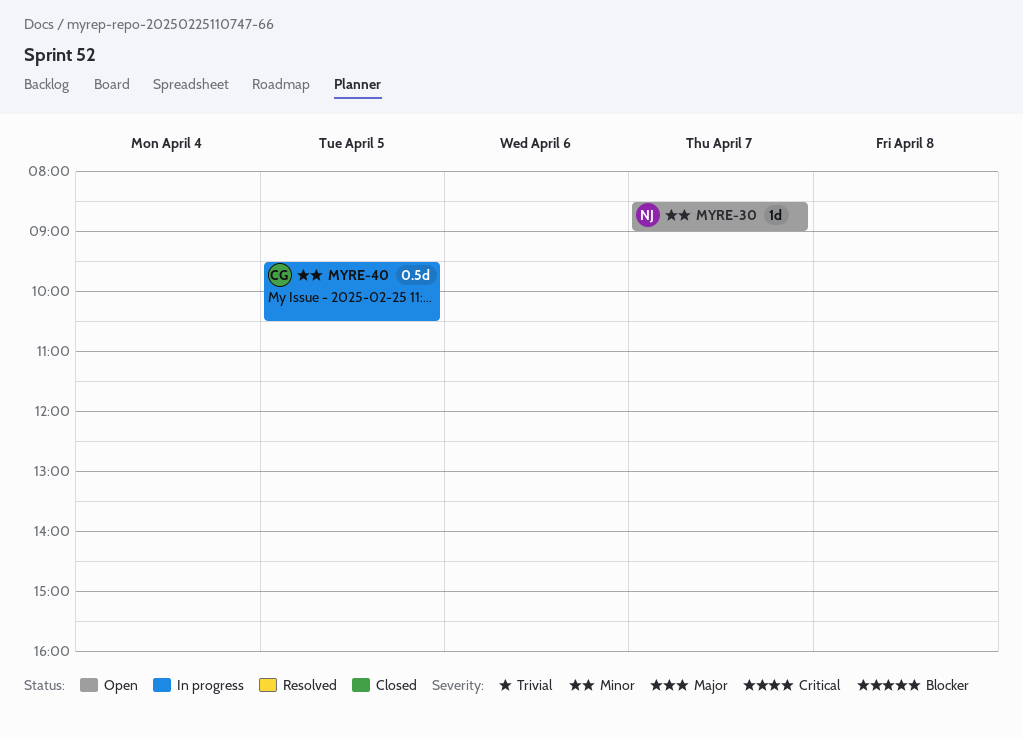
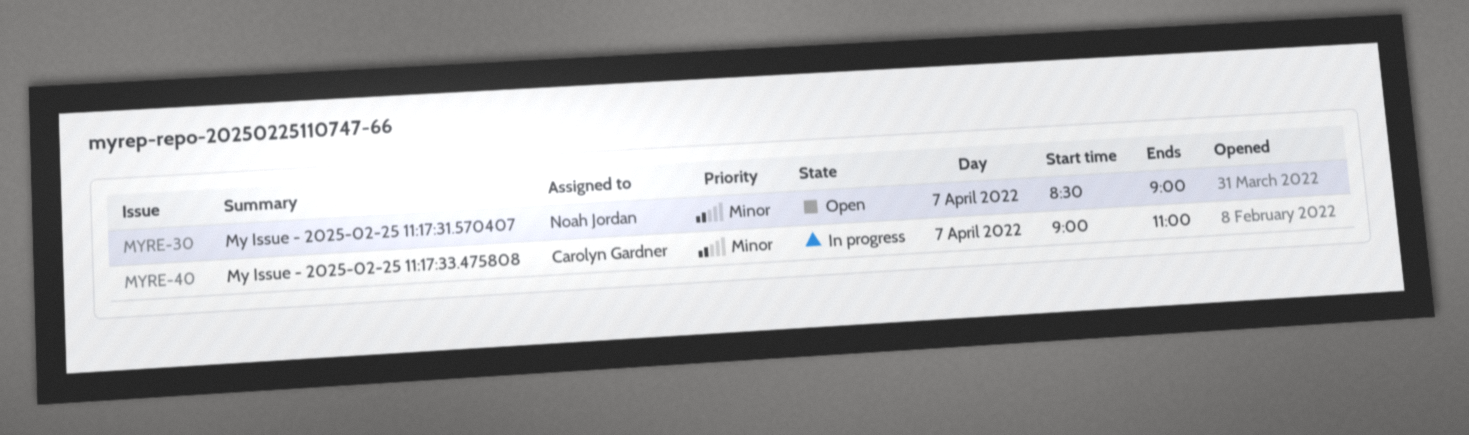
MYRE-40, day: Apr 5 -> Apr 7
MYRE-40, begins: 09:30 -> 09:00
MYRE-40, ends: 10:30 -> 11:00

